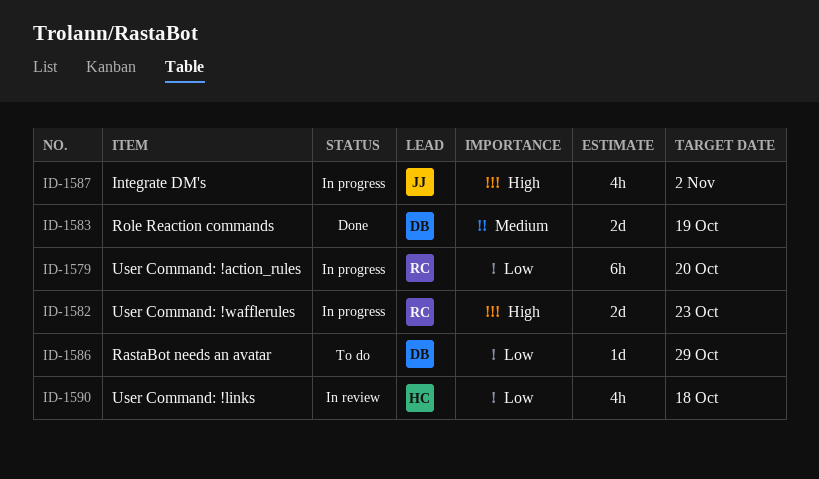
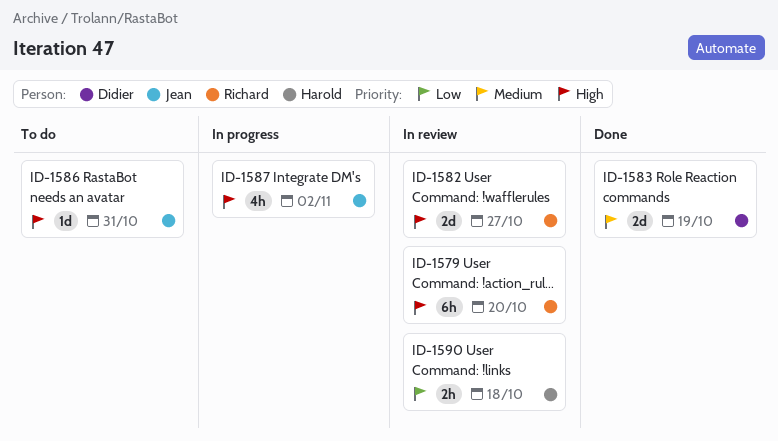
ID-1579, status: In progress -> In review
ID-1579, priority: Low -> High
ID-1582, status: In progress -> In review
ID-1582, due: Oct 23 -> Oct 27
ID-1586, owner: Didier -> Jean
ID-1586, priority: Low -> High
ID-1586, due: Oct 29 -> Oct 31
ID-1590, estimate: 4h -> 2h

